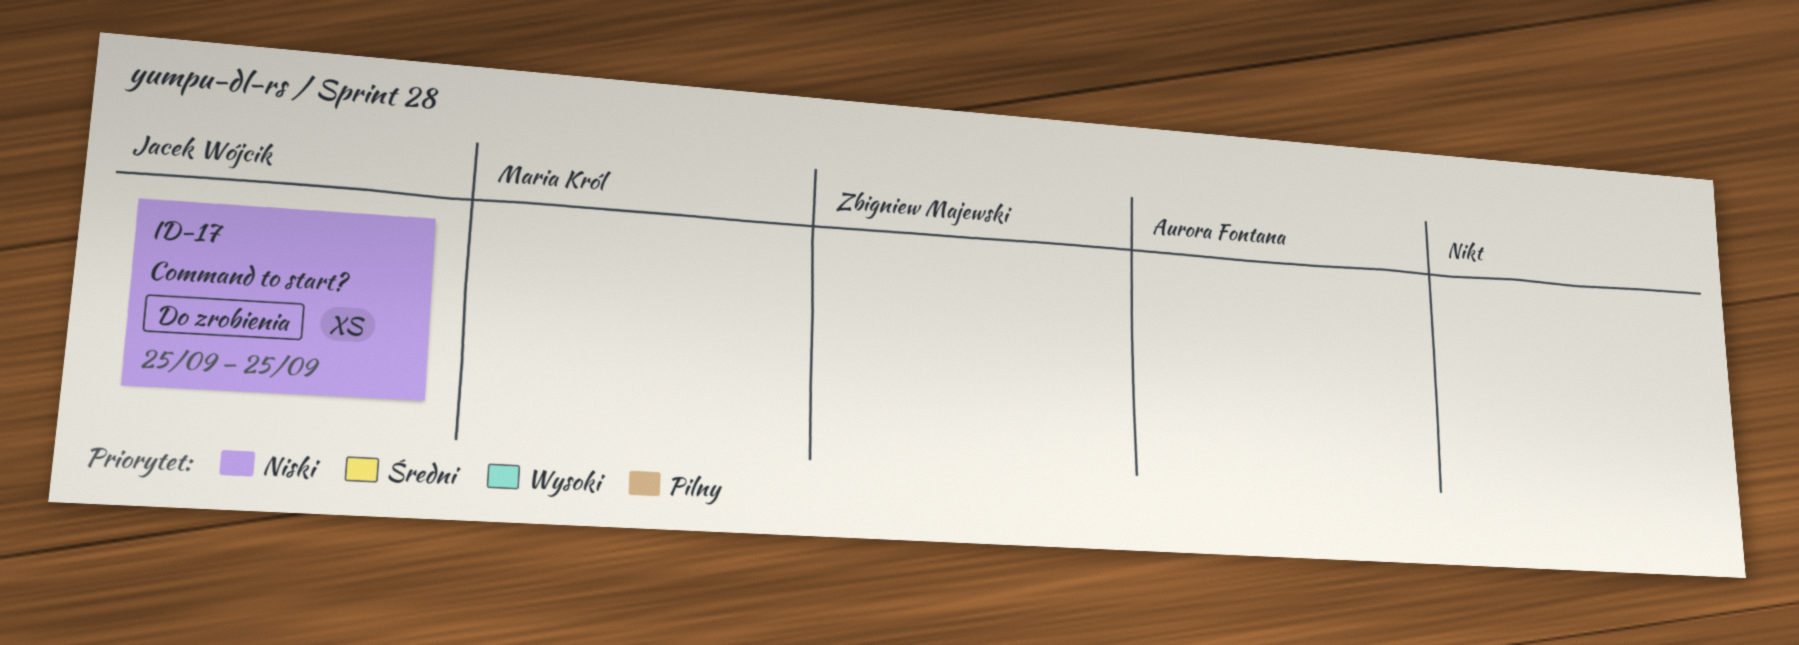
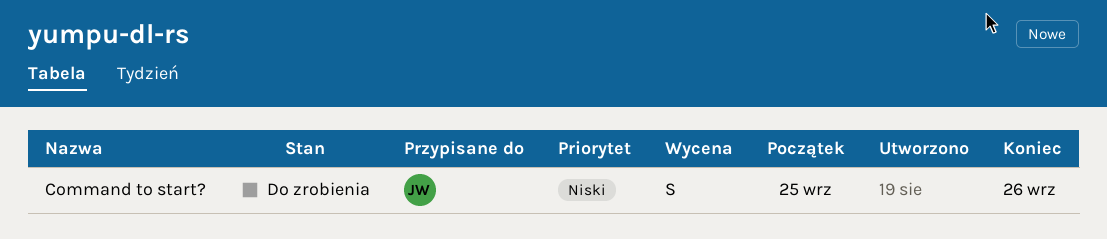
Command to start?, estimate: XS -> S
Command to start?, due: Sep 25 -> Sep 26

